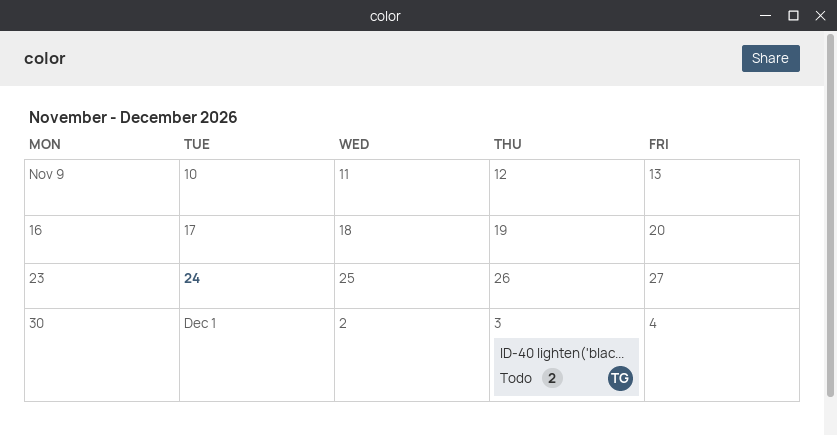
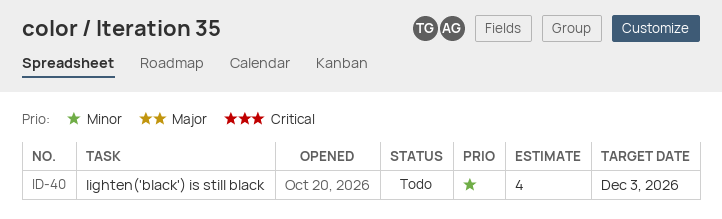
ID-40, estimate: 2 -> 4

